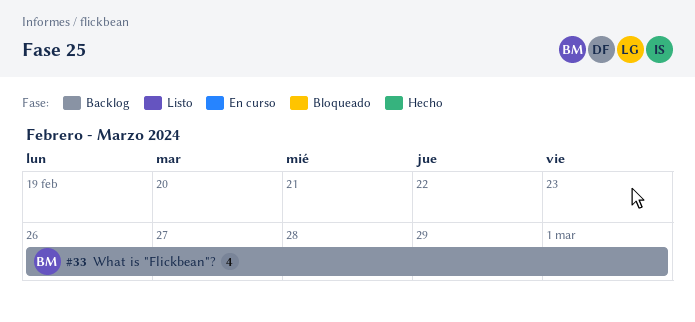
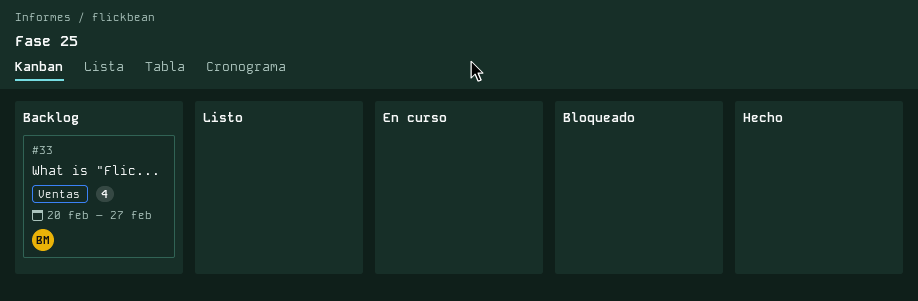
#33, start: Feb 26 -> Feb 20
#33, due: Mar 1 -> Feb 27

